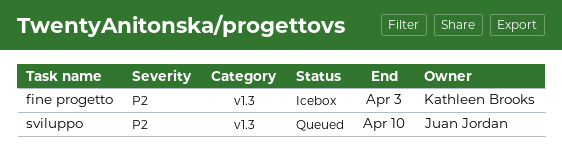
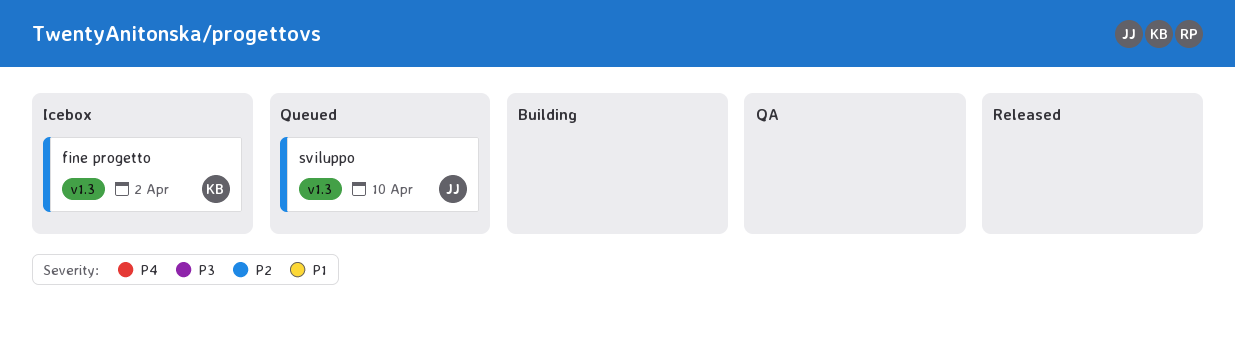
fine progetto, due: Apr 3 -> Apr 2

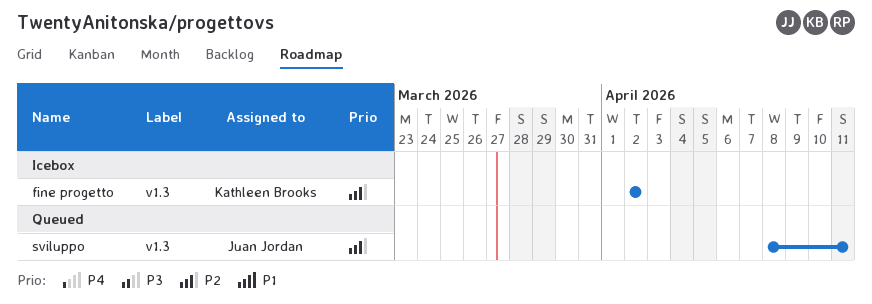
sviluppo, due: Apr 10 -> Apr 11

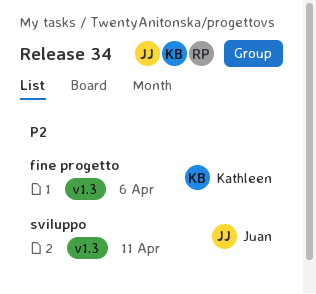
fine progetto, due: Apr 2 -> Apr 6

